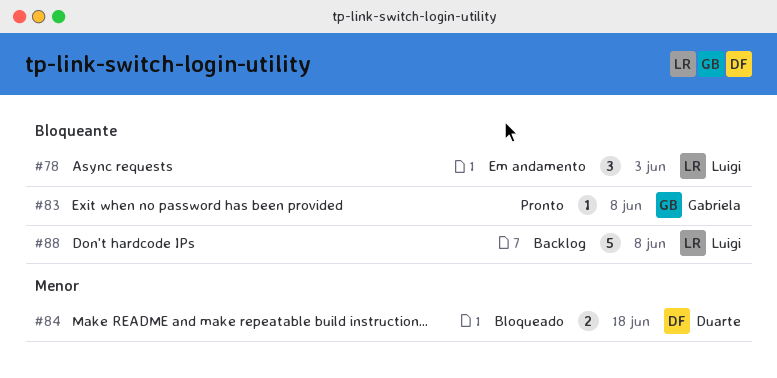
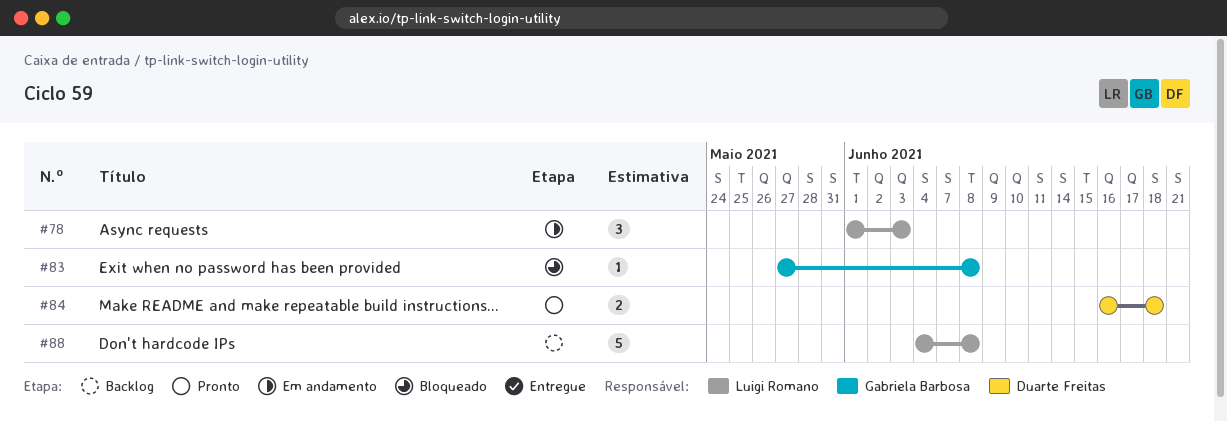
#83, status: Pronto -> Bloqueado
#84, status: Bloqueado -> Pronto

